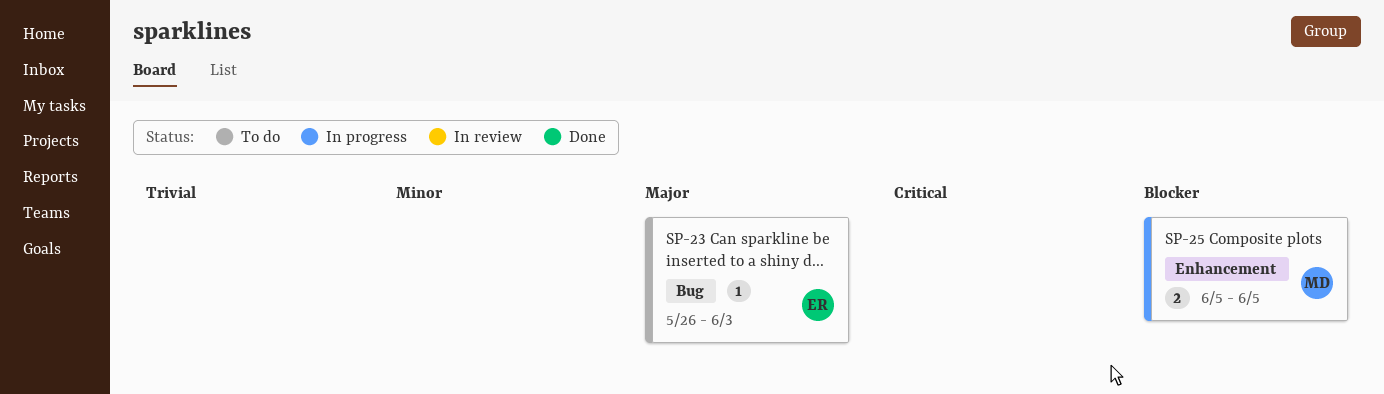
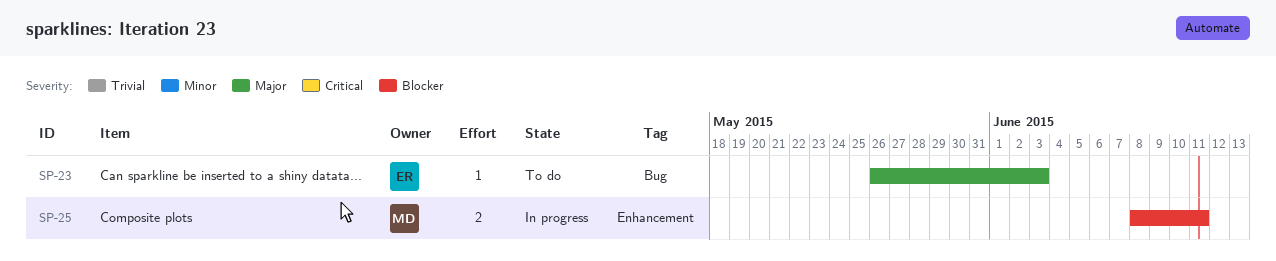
SP-25, start: Jun 5 -> Jun 8
SP-25, due: Jun 5 -> Jun 11

